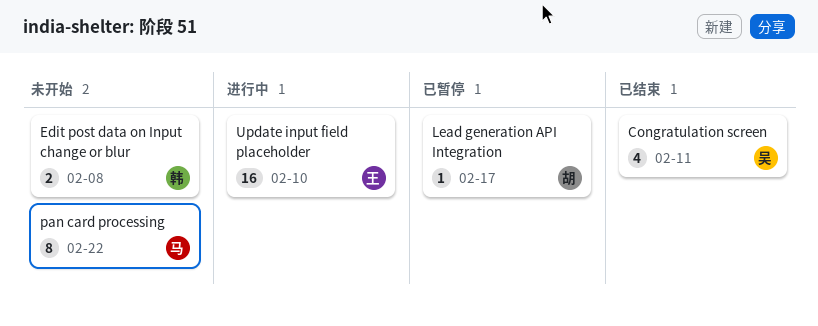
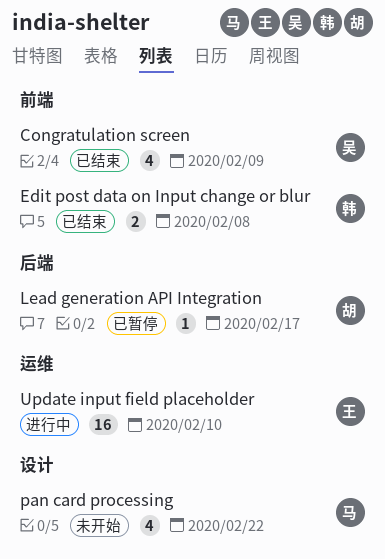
Congratulation screen, due: Feb 11 -> Feb 9
Edit post data on Input change or blur, status: 未开始 -> 已结束
pan card processing, estimate: 8 -> 4

